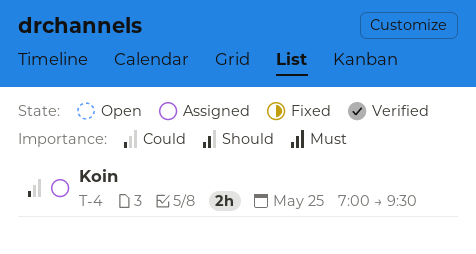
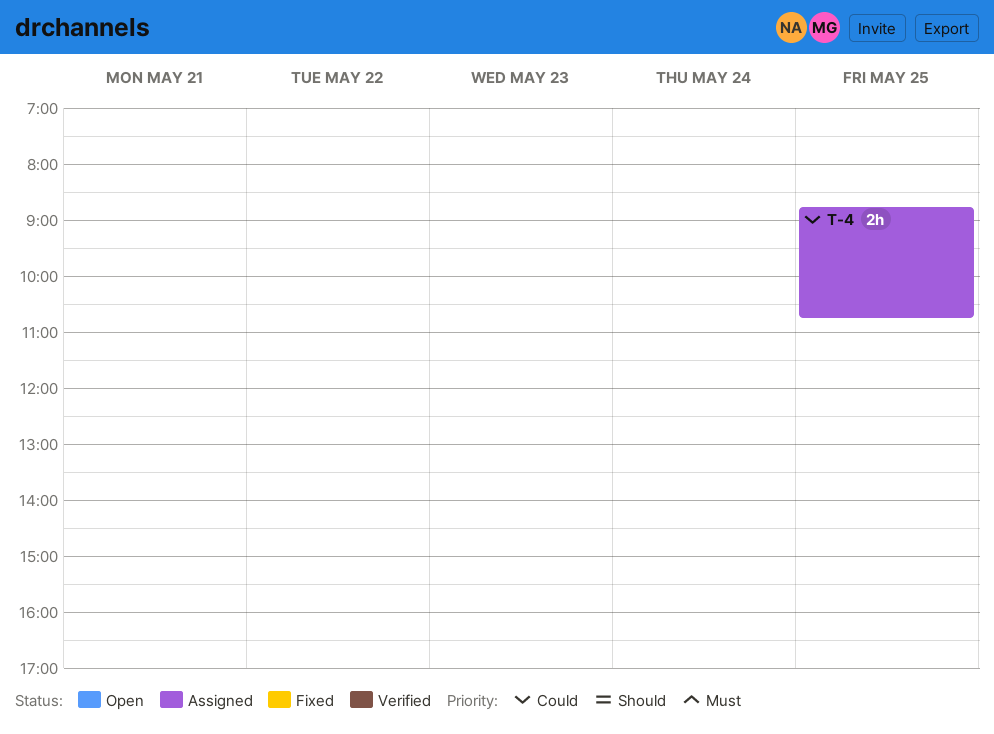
T-4, begins: 07:00 -> 08:45
T-4, ends: 09:30 -> 10:45

